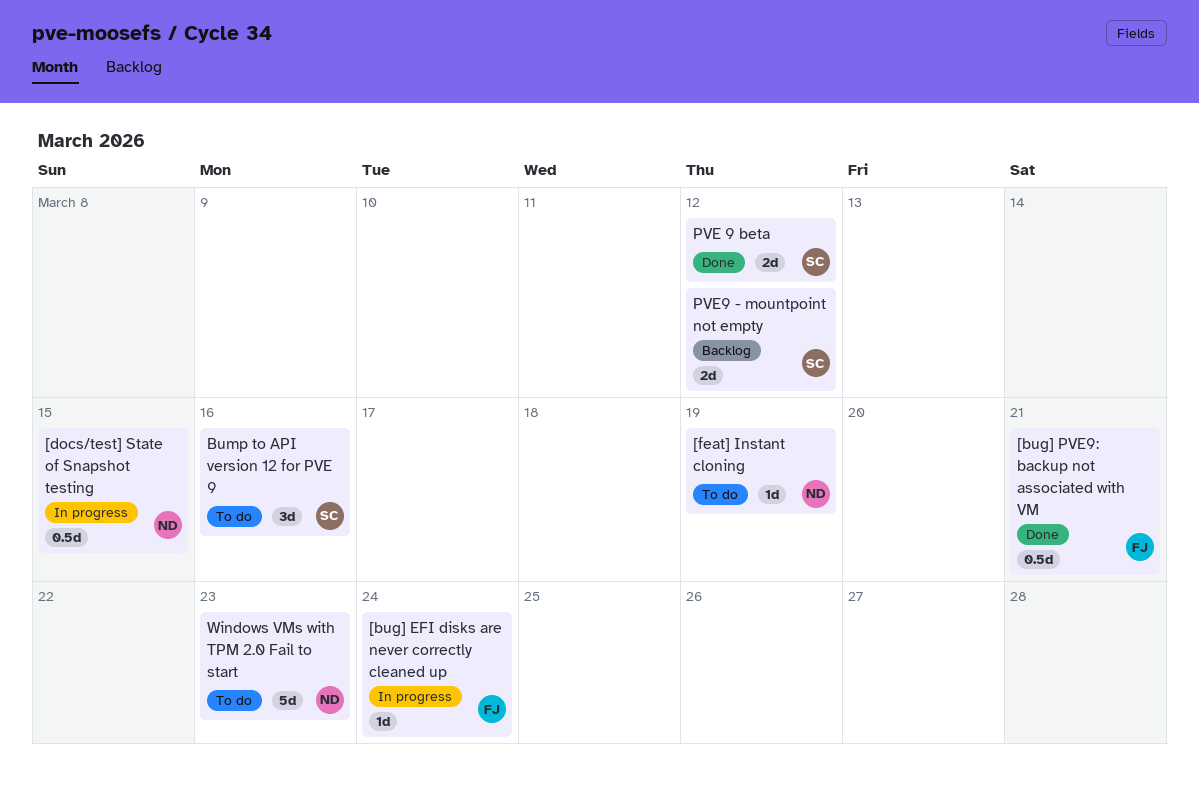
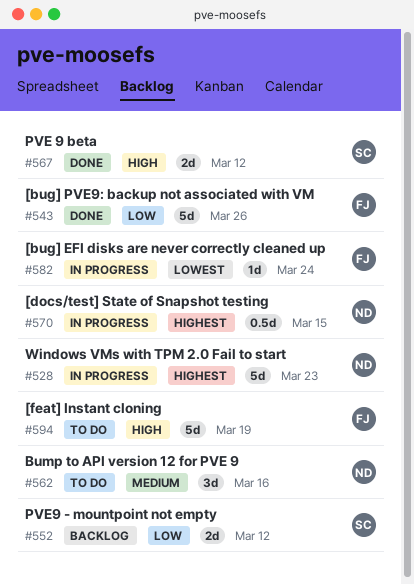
[bug] PVE9: backup not associated with VM, estimate: 0.5d -> 5d
[bug] PVE9: backup not associated with VM, due: Mar 21 -> Mar 26
[feat] Instant cloning, owner: ND -> FJ
[feat] Instant cloning, estimate: 1d -> 5d
Bump to API version 12 for PVE 9, owner: SC -> ND
Windows VMs with TPM 2.0 Fail to start, status: To do -> In progress

